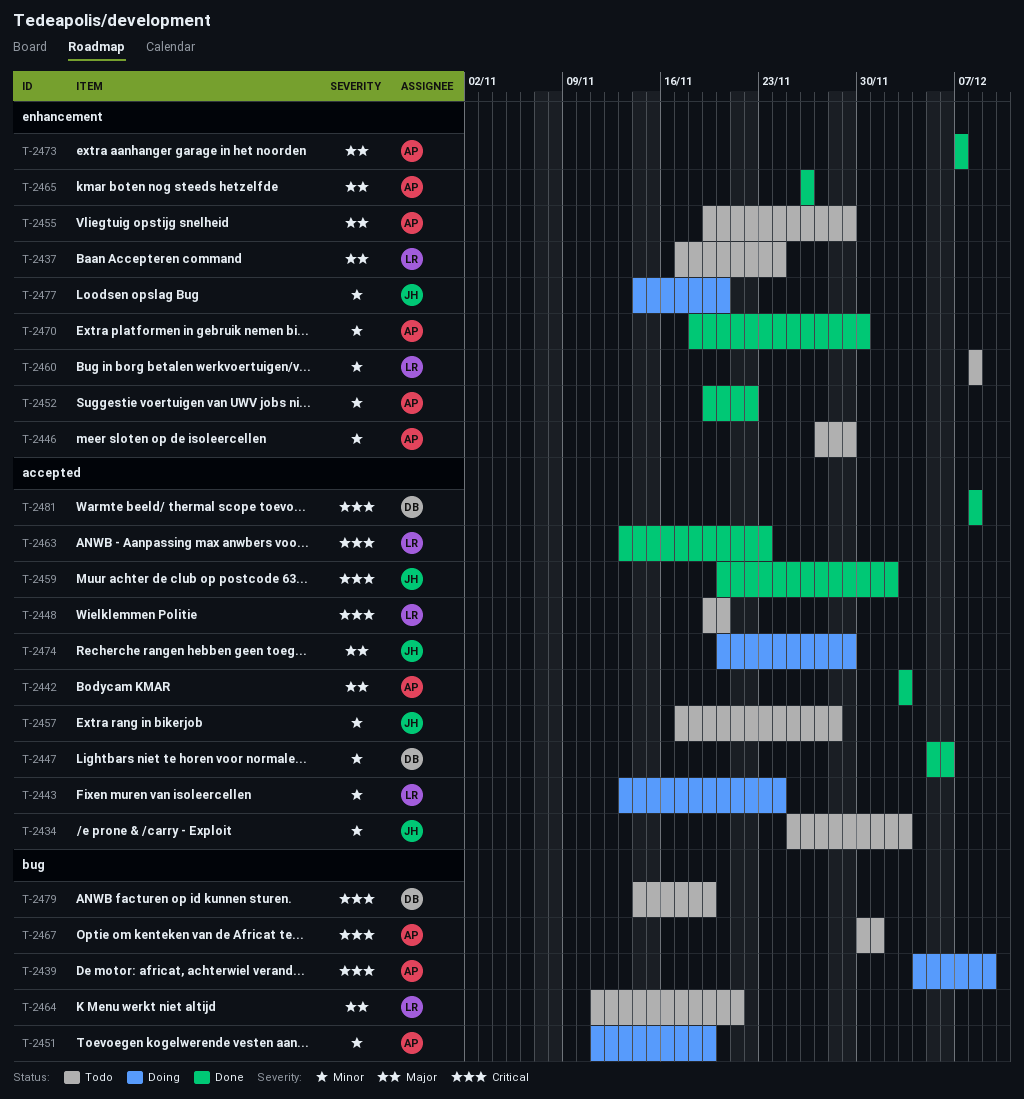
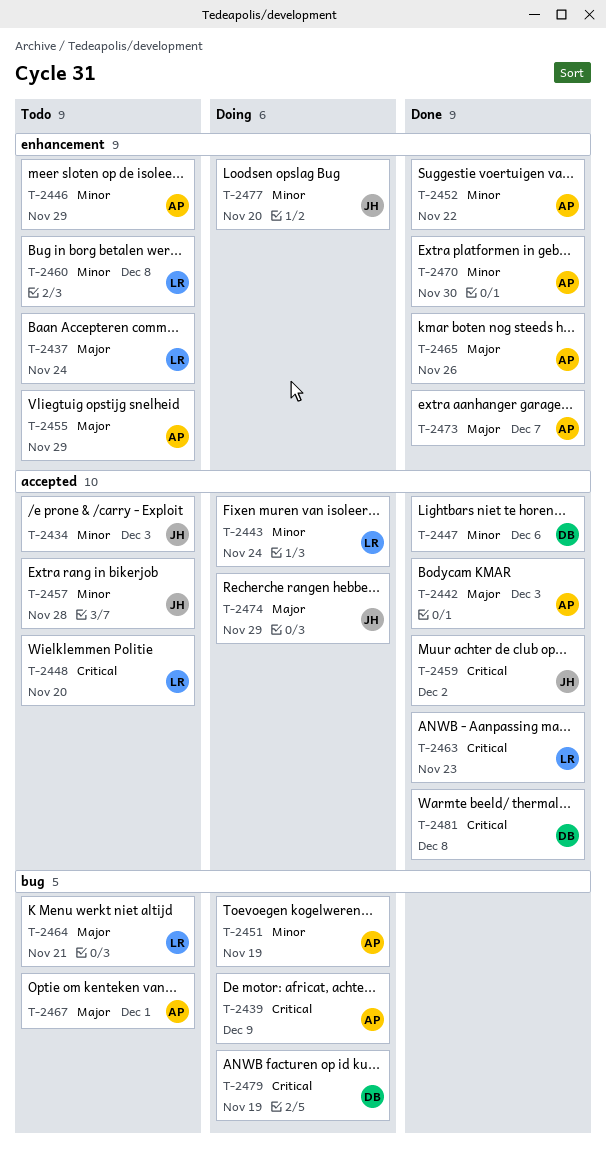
T-2467, priority: Critical -> Major
T-2479, status: Todo -> Doing

